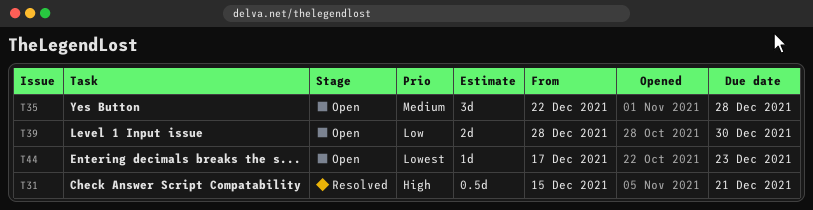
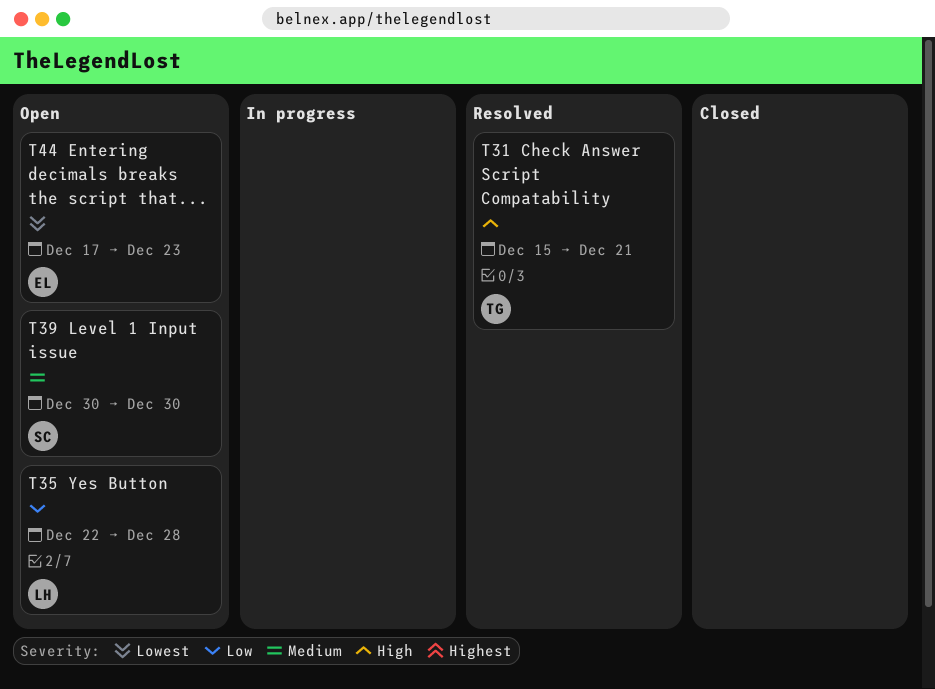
T35, priority: Medium -> Low
T39, priority: Low -> Medium
T39, start: Dec 28 -> Dec 30

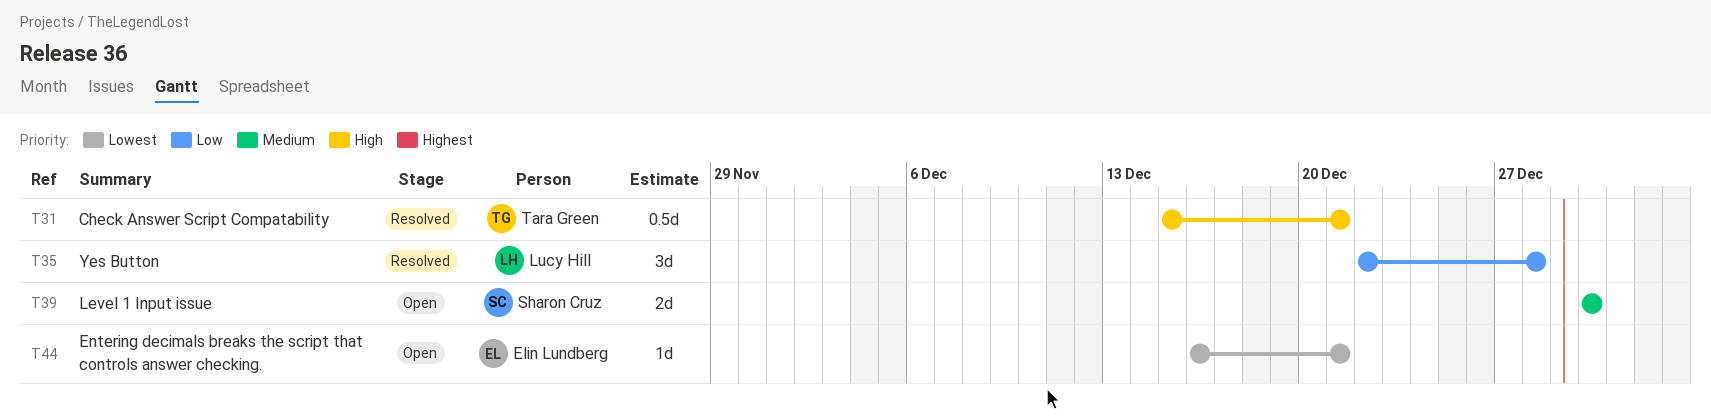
T35, status: Open -> Resolved
T44, start: Dec 17 -> Dec 16
T44, due: Dec 23 -> Dec 21

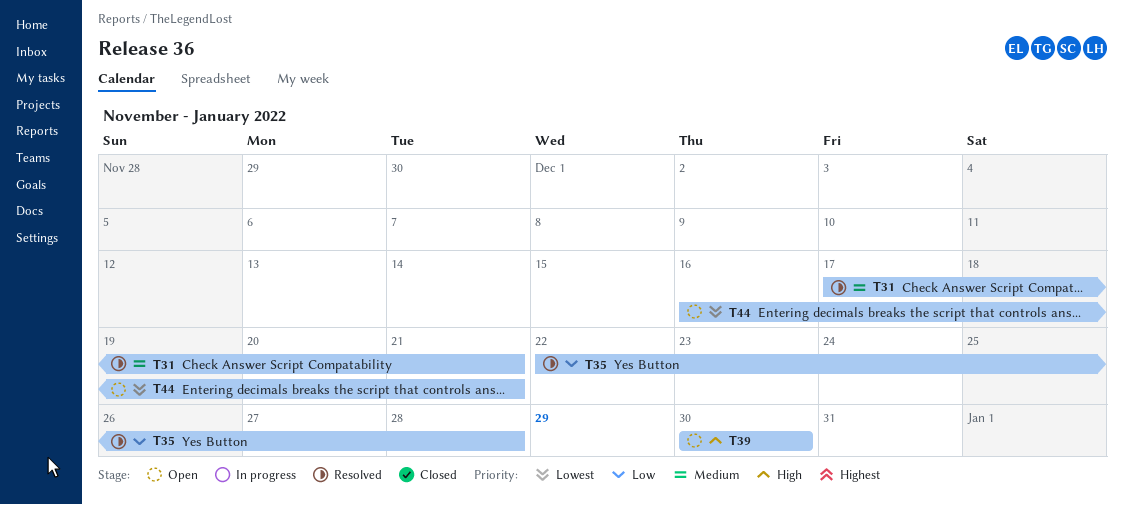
T31, priority: High -> Medium
T31, start: Dec 15 -> Dec 17
T39, priority: Medium -> High

